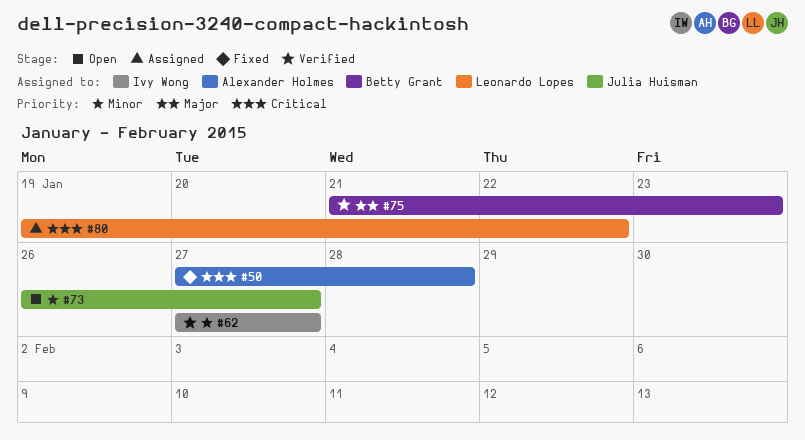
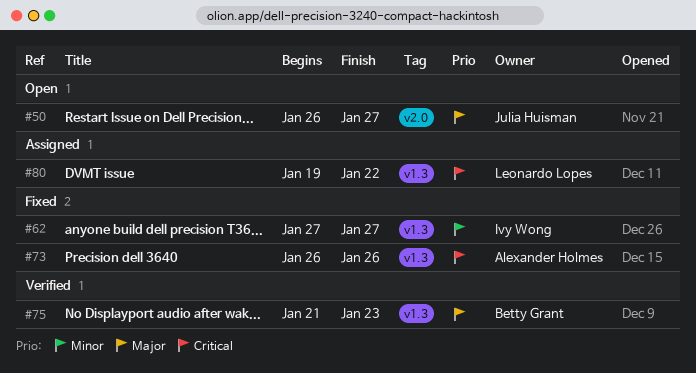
#50, status: Fixed -> Open
#50, owner: Alexander Holmes -> Julia Huisman
#50, priority: Critical -> Major
#50, start: Jan 27 -> Jan 26
#50, due: Jan 28 -> Jan 27
#62, status: Verified -> Fixed
#73, status: Open -> Fixed
#73, owner: Julia Huisman -> Alexander Holmes
#73, priority: Minor -> Critical
#73, due: Jan 27 -> Jan 26

